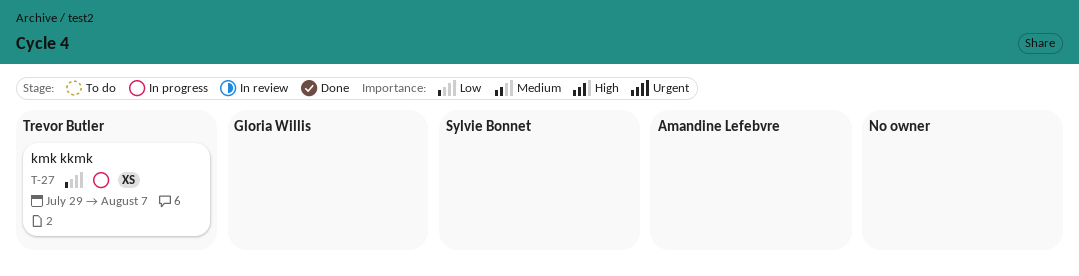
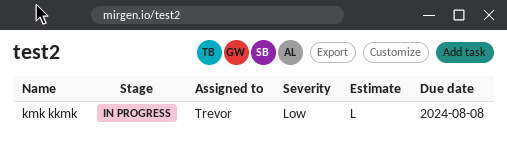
kmk kkmk, estimate: XS -> L
kmk kkmk, due: Aug 7 -> Aug 8

